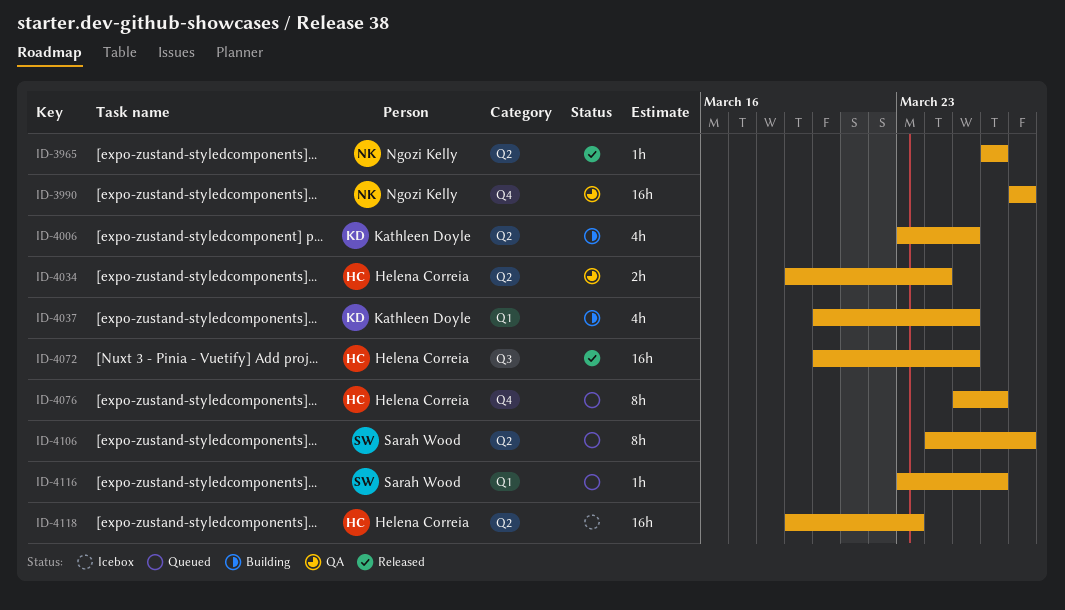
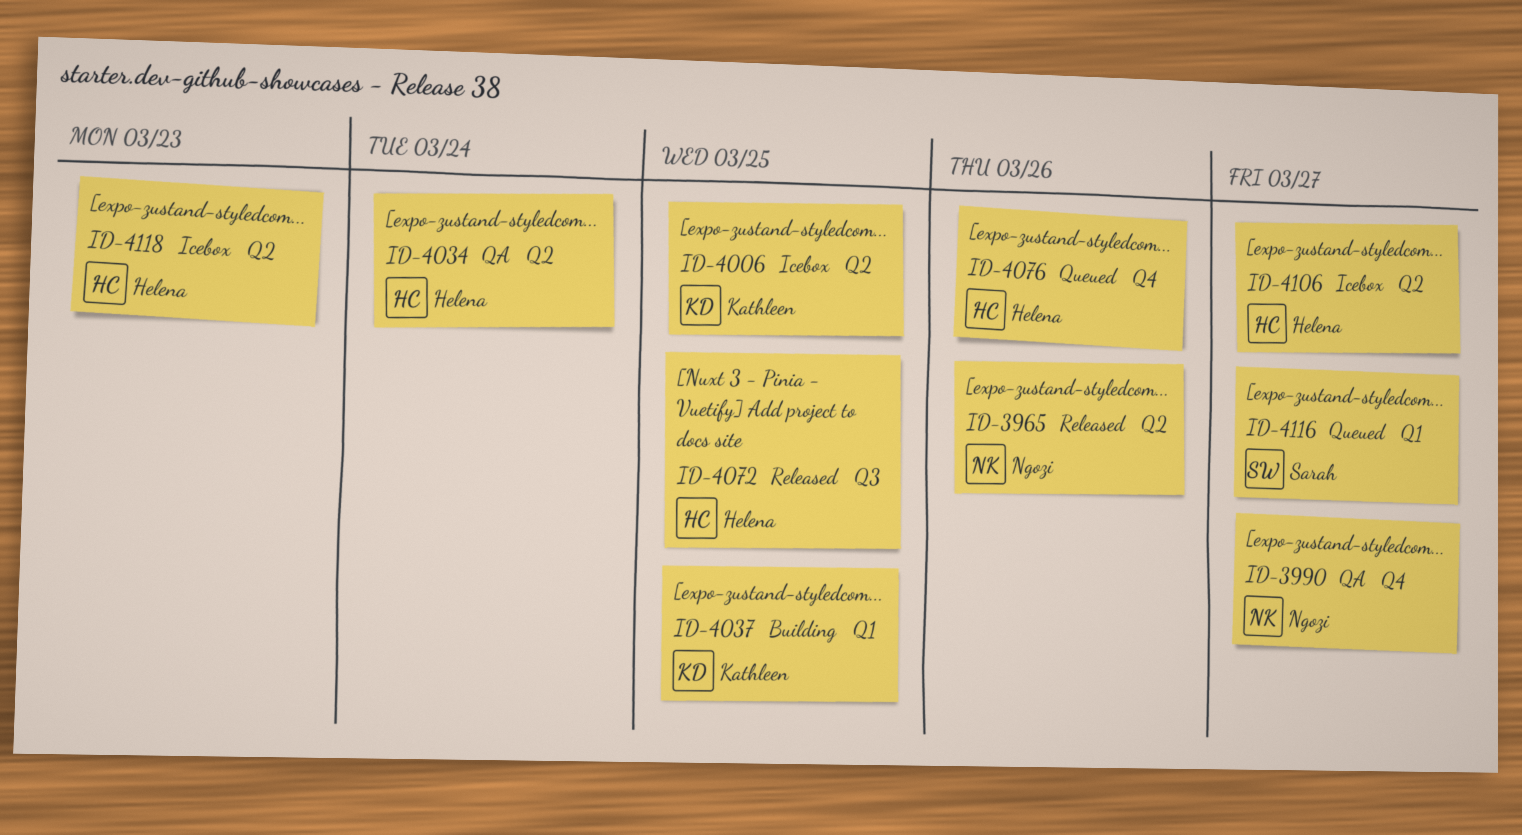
ID-4006, status: Building -> Icebox
ID-4106, status: Queued -> Icebox
ID-4106, owner: Sarah Wood -> Helena Correia
ID-4116, due: Mar 26 -> Mar 27

